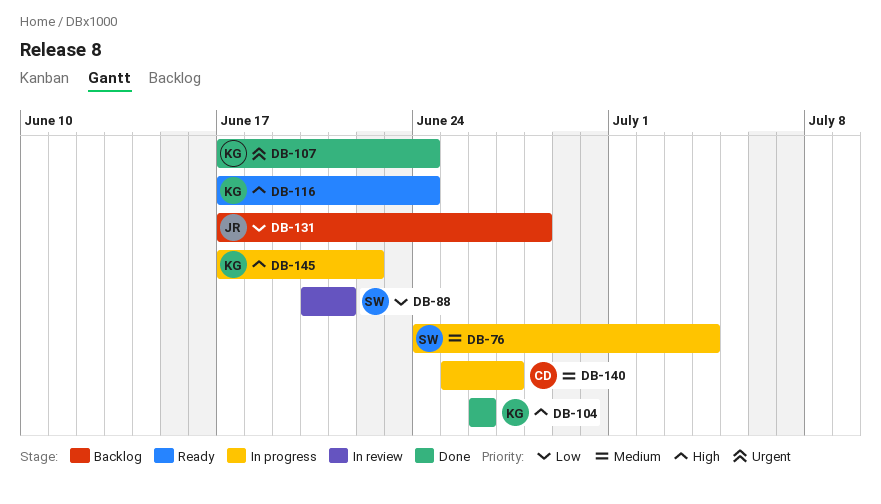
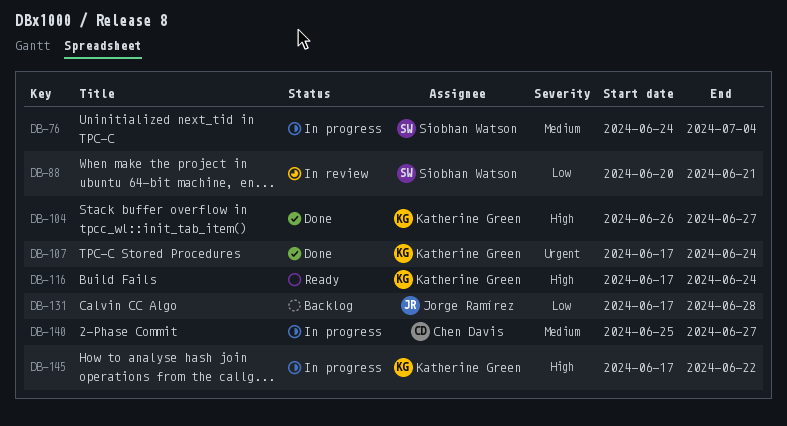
DB-104, due: Jun 26 -> Jun 27

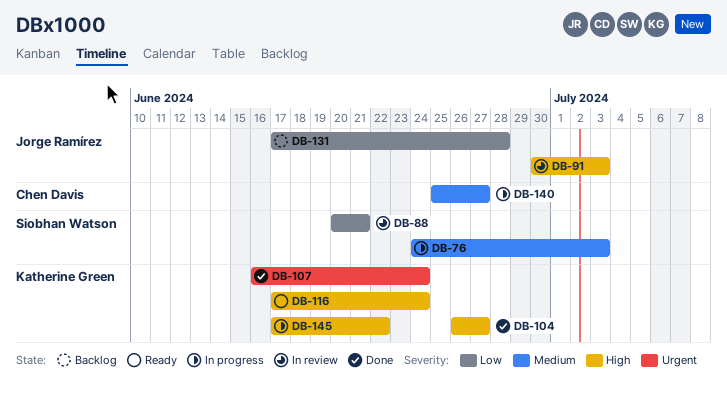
DB-76, due: Jul 4 -> Jul 3
DB-91: none -> present
DB-107, start: Jun 17 -> Jun 16

